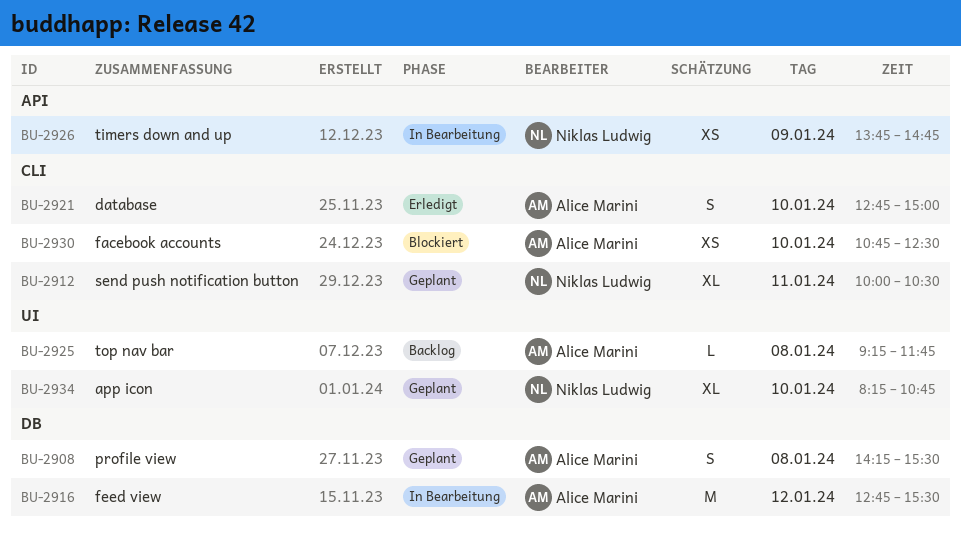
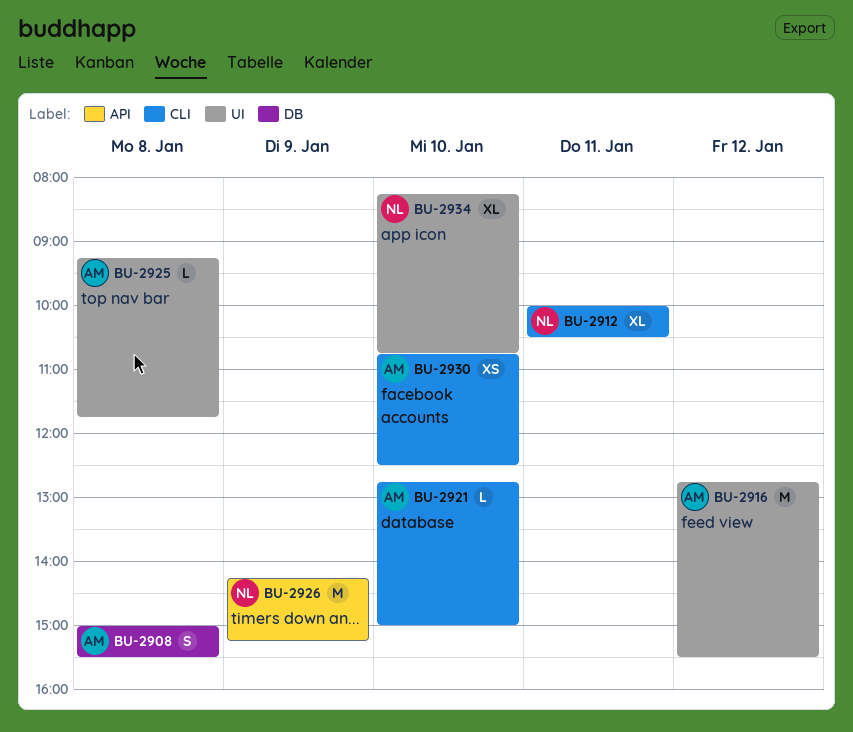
BU-2908, begins: 14:15 -> 15:00
BU-2916, label: DB -> UI
BU-2921, estimate: S -> L
BU-2926, estimate: XS -> M
BU-2926, begins: 13:45 -> 14:15
BU-2926, ends: 14:45 -> 15:15

